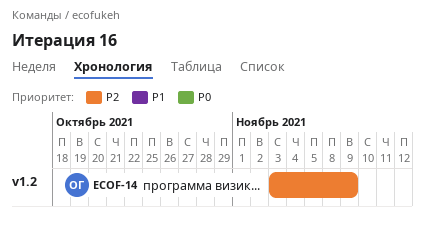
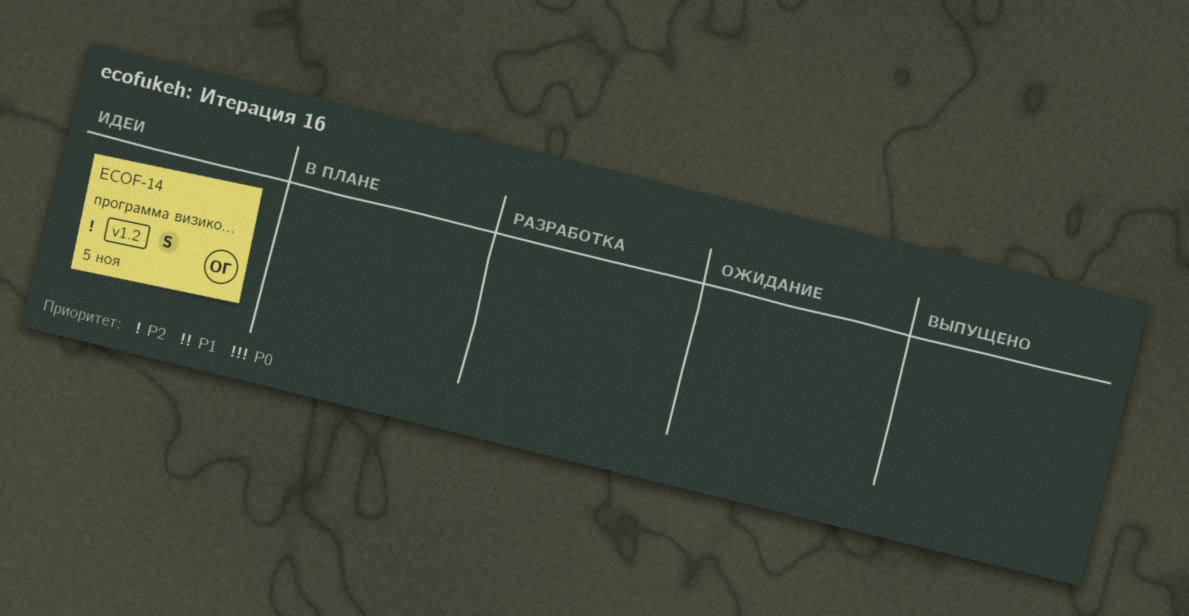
ECOF-14, due: Nov 9 -> Nov 5

